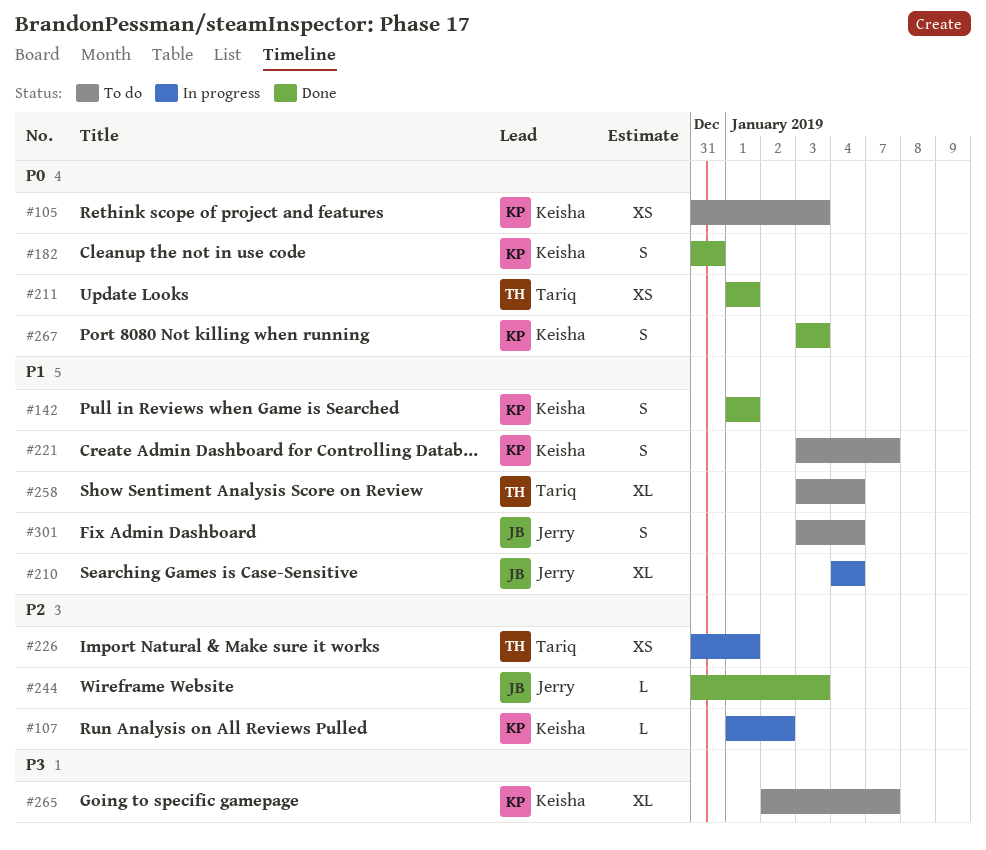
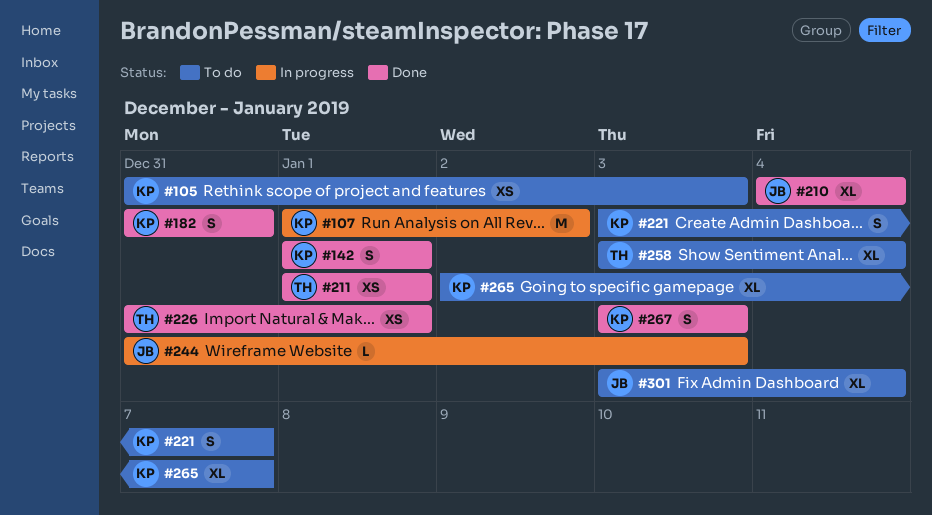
#107, estimate: L -> M
#210, status: In progress -> Done
#226, status: In progress -> Done
#244, status: Done -> In progress
#301, estimate: S -> XL

